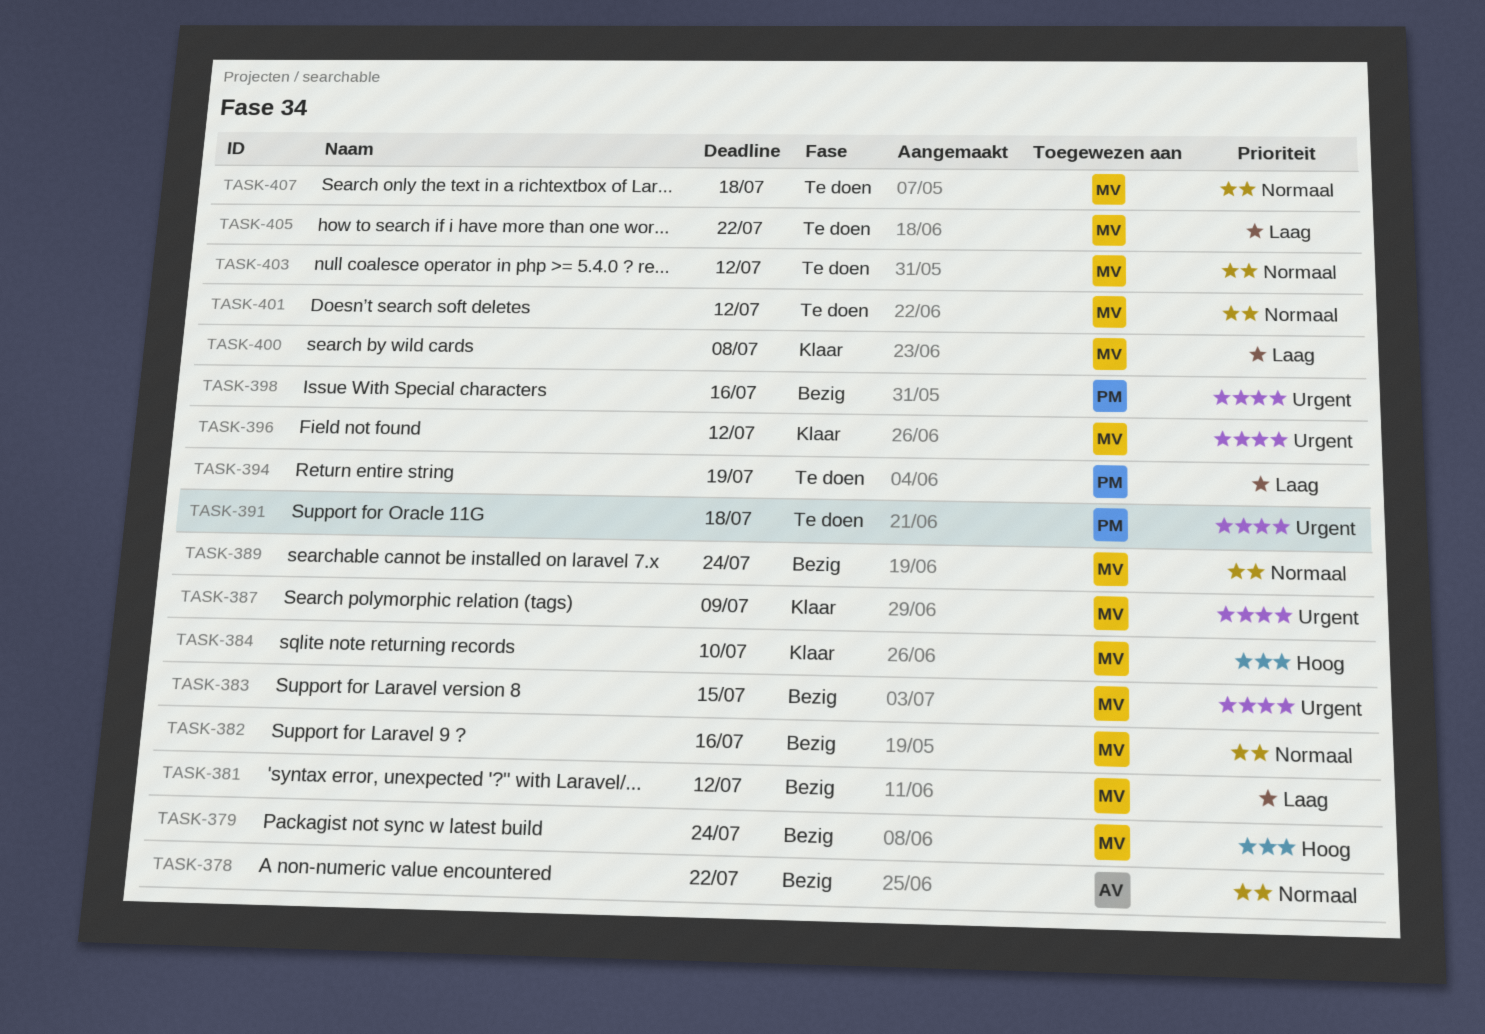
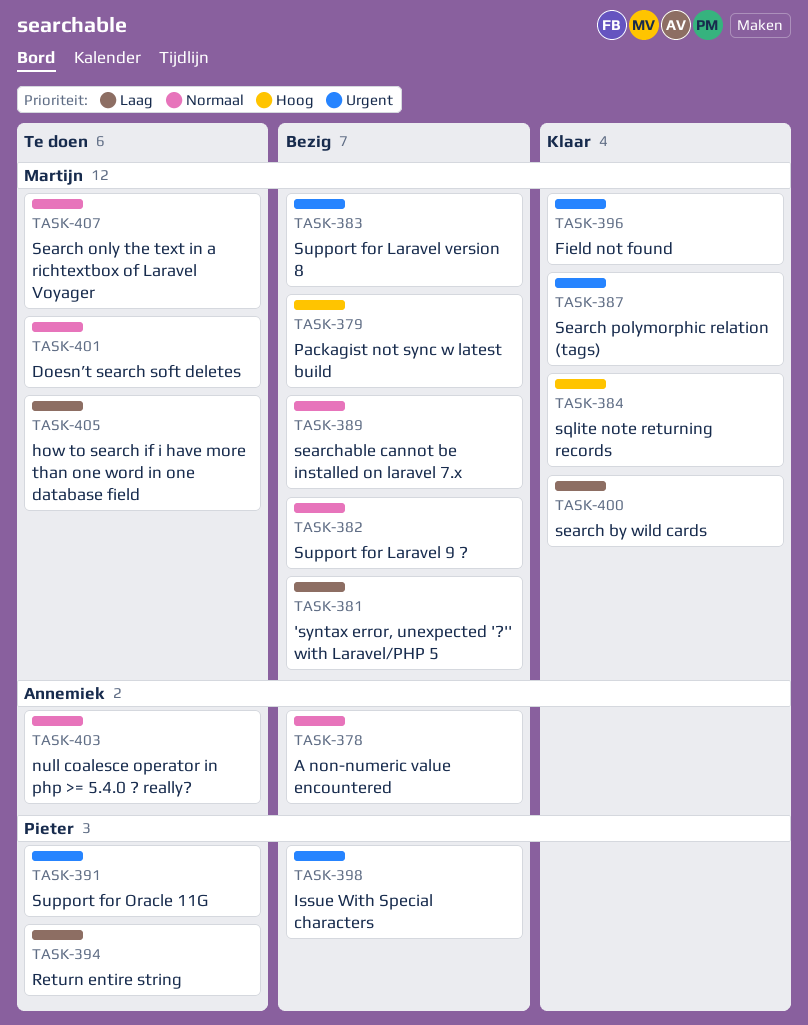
TASK-403, owner: Martijn -> Annemiek

